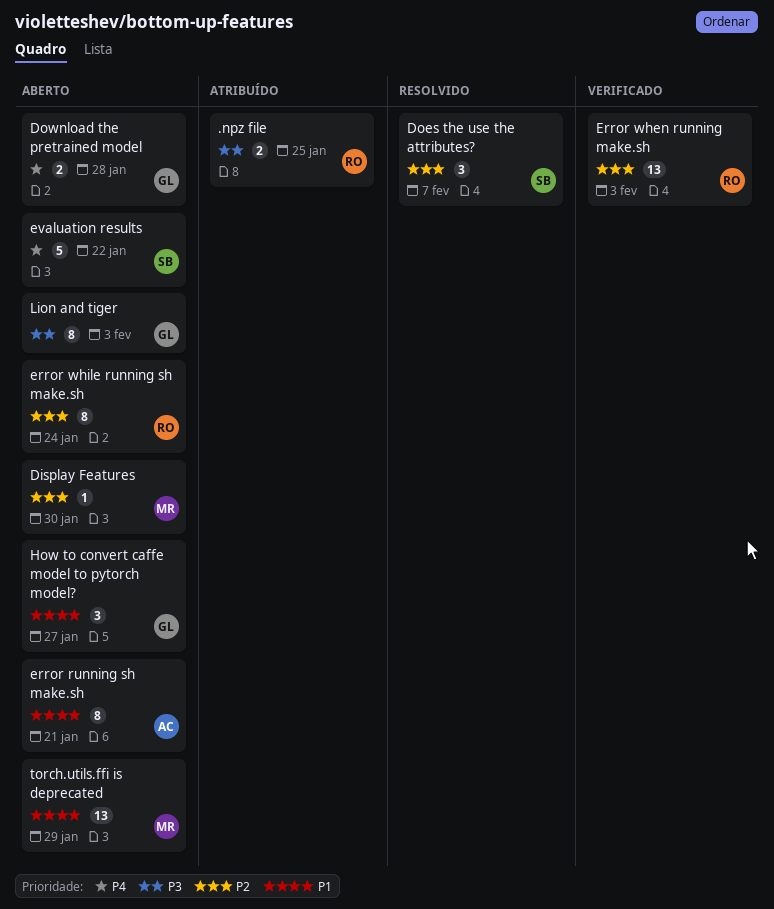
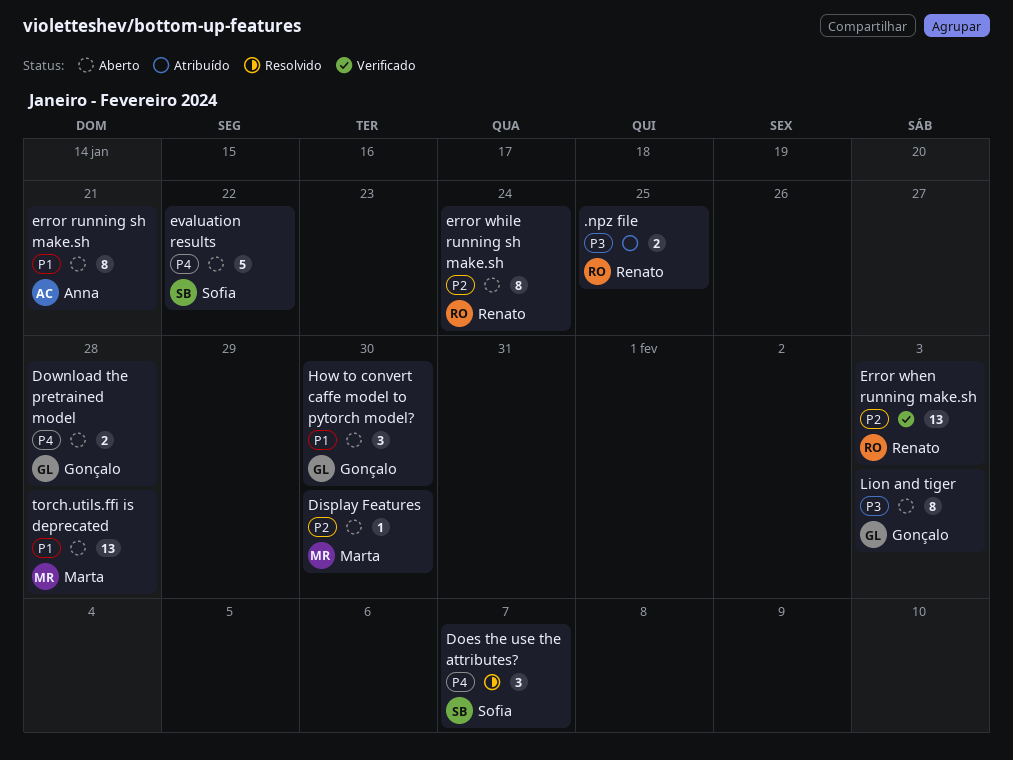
Does the use the attributes?, priority: P2 -> P4
How to convert caffe model to pytorch model?, due: Jan 27 -> Jan 30
torch.utils.ffi is deprecated, due: Jan 29 -> Jan 28

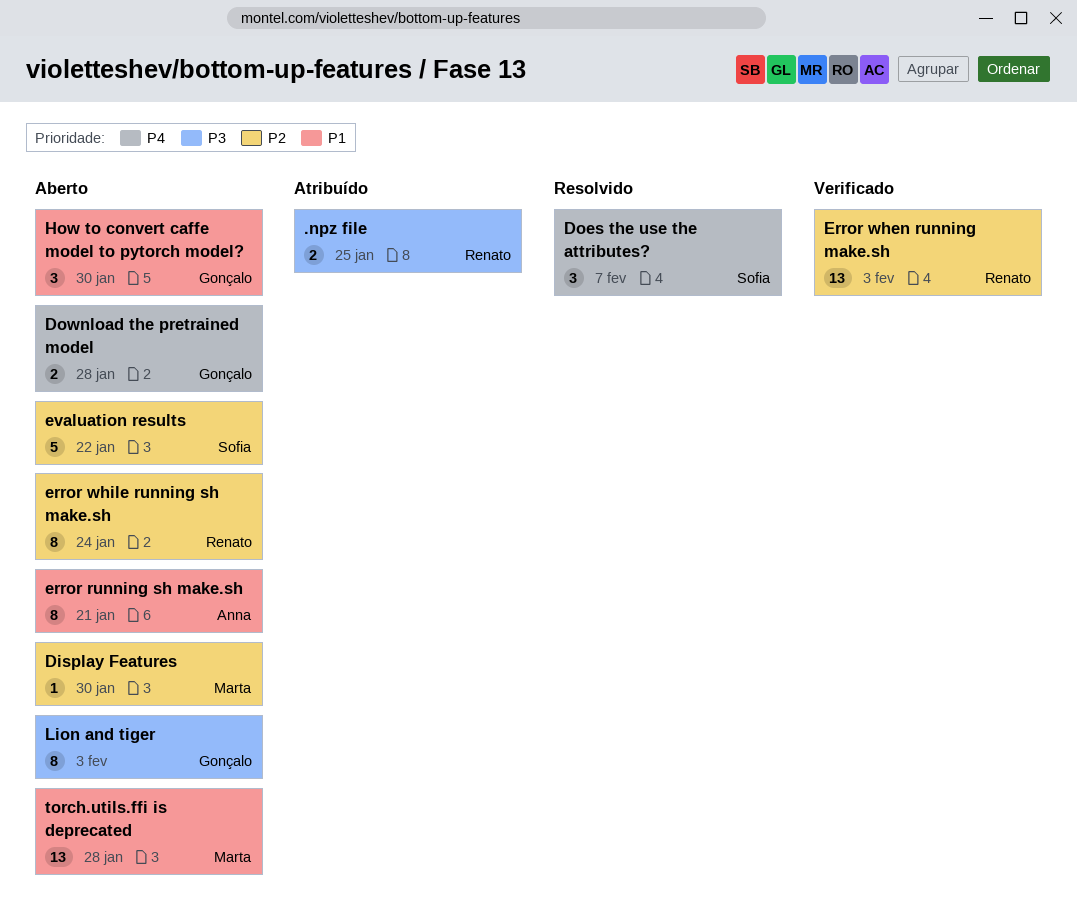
evaluation results, priority: P4 -> P2

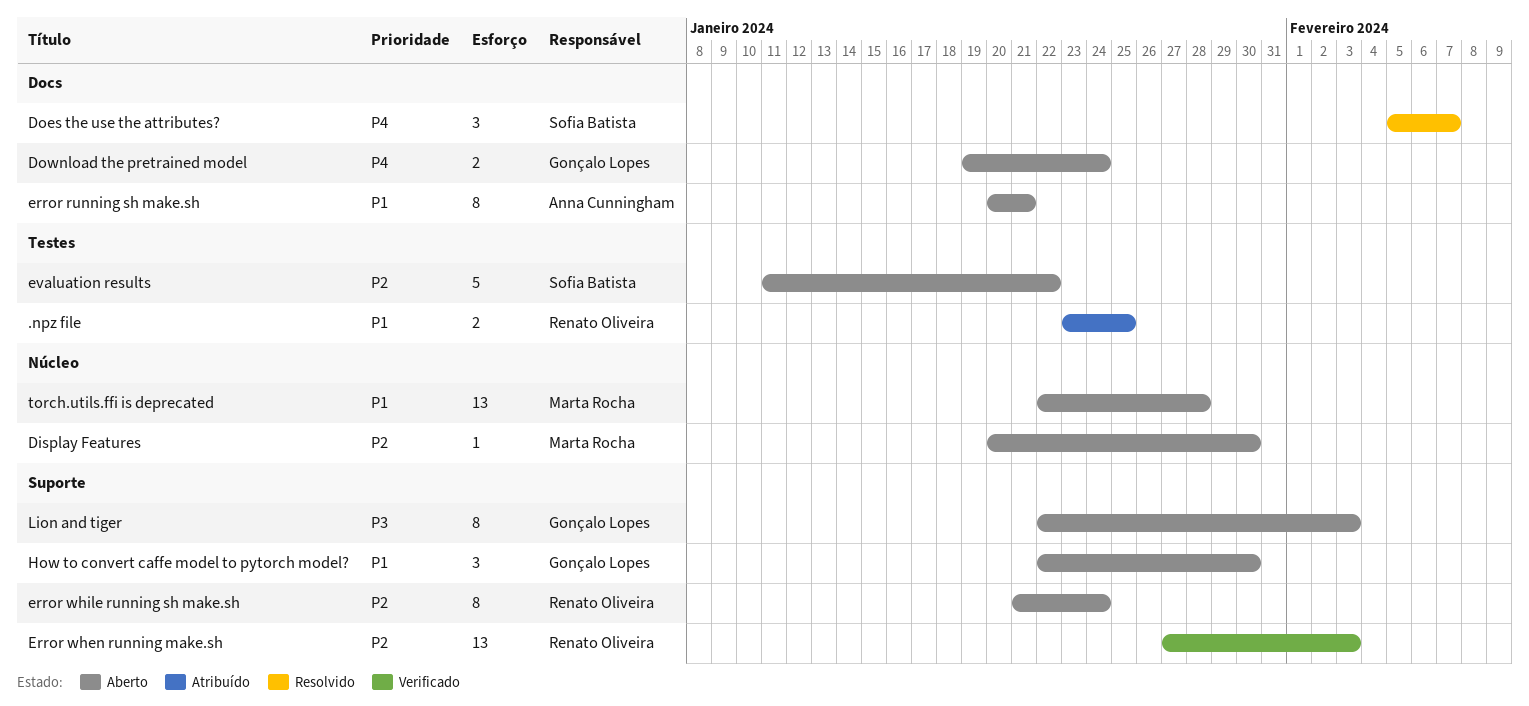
.npz file, priority: P3 -> P1
Download the pretrained model, due: Jan 28 -> Jan 24

